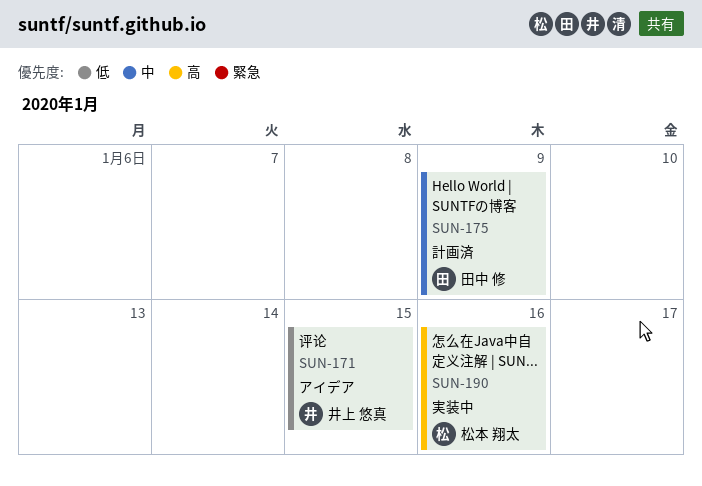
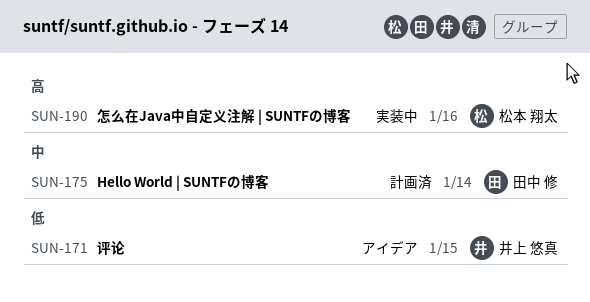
SUN-175, due: Jan 9 -> Jan 14

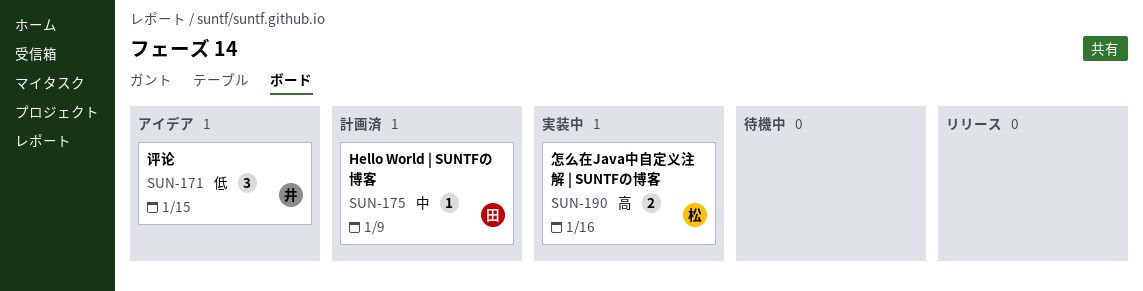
SUN-175, due: Jan 14 -> Jan 9

